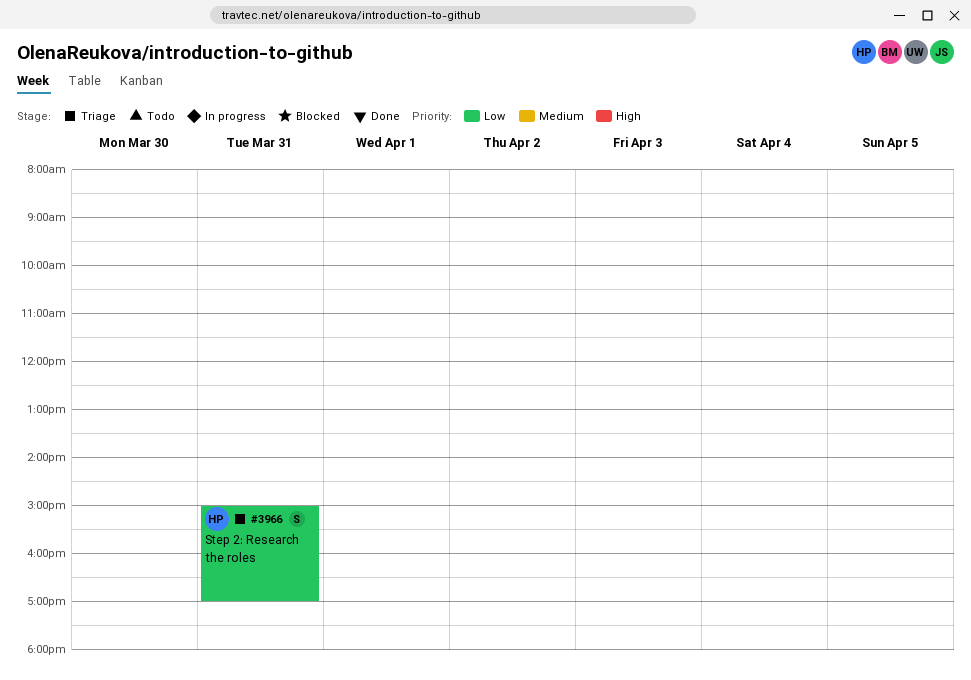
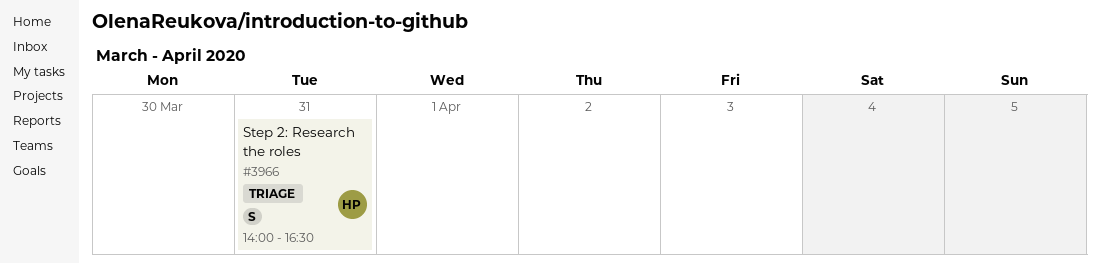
#3966, begins: 15:00 -> 14:00
#3966, ends: 17:00 -> 16:30

